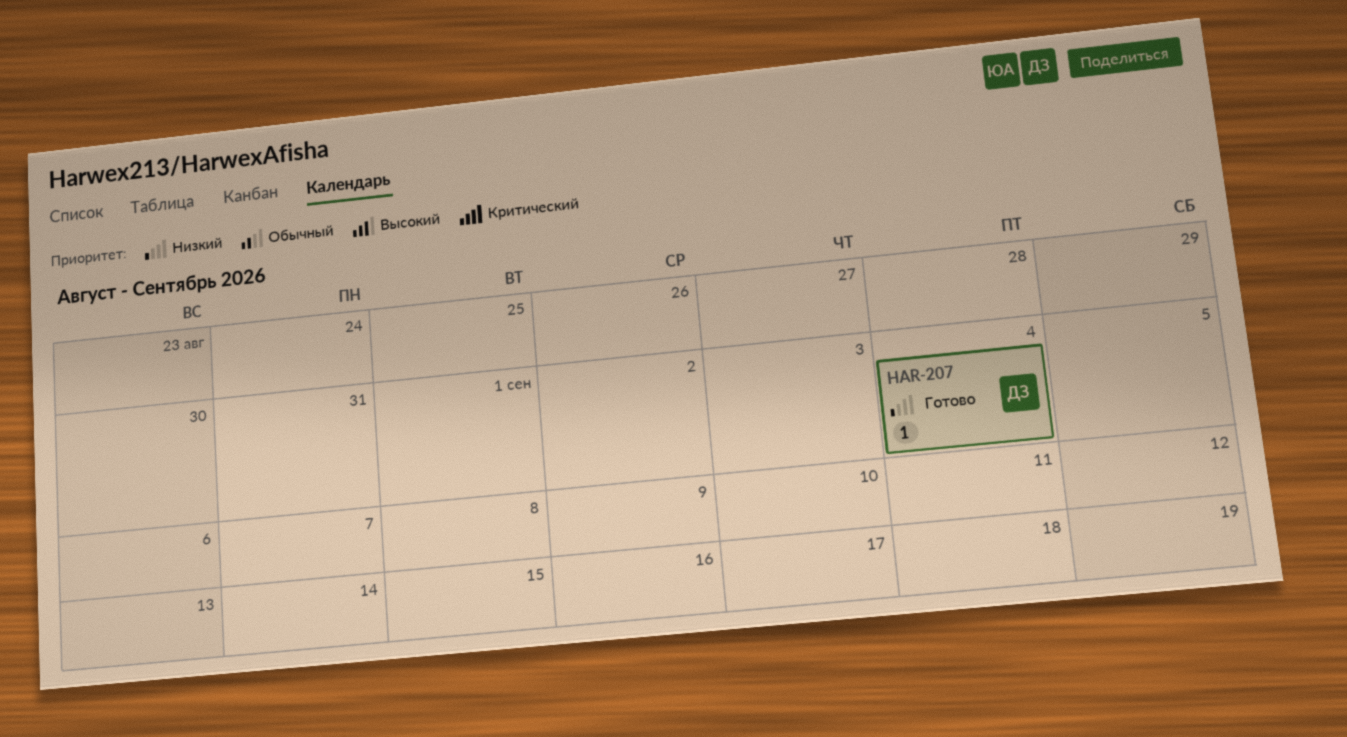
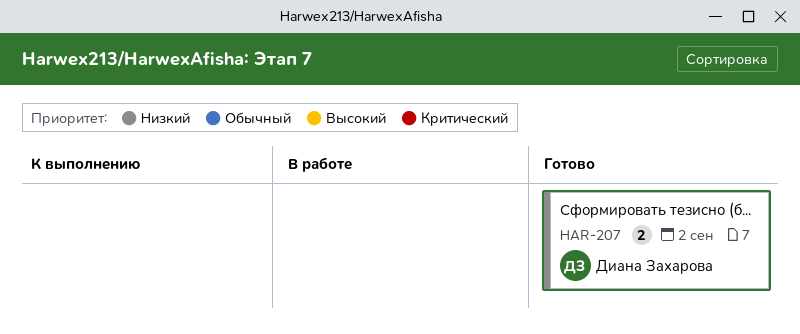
HAR-207, estimate: 1 -> 2
HAR-207, due: Sep 4 -> Sep 2

